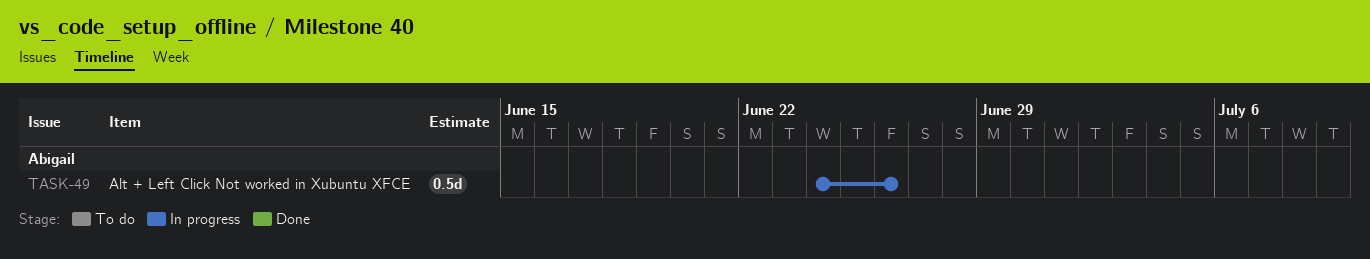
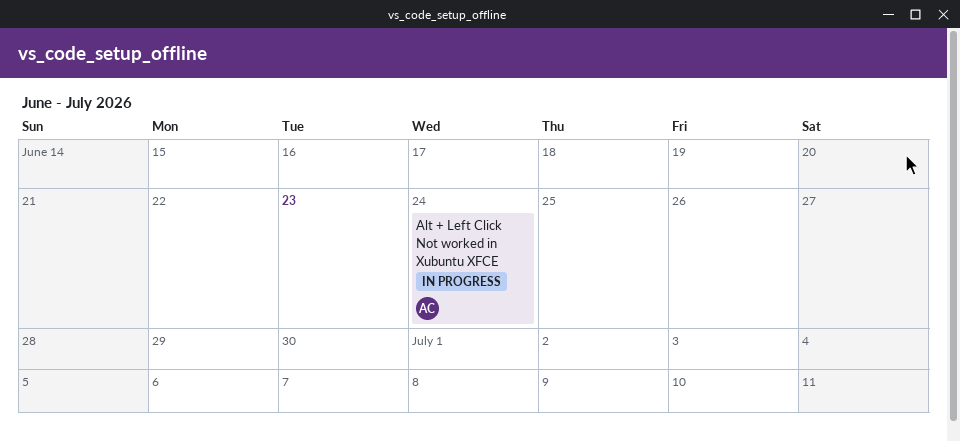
Alt + Left Click Not worked in Xubuntu XFCE, due: Jun 26 -> Jun 24

